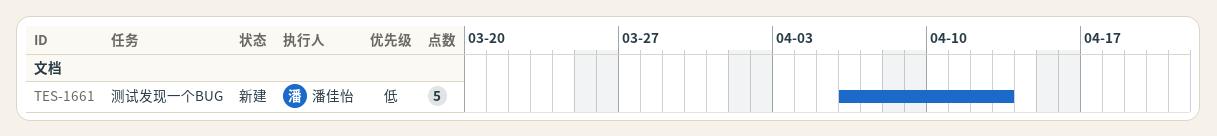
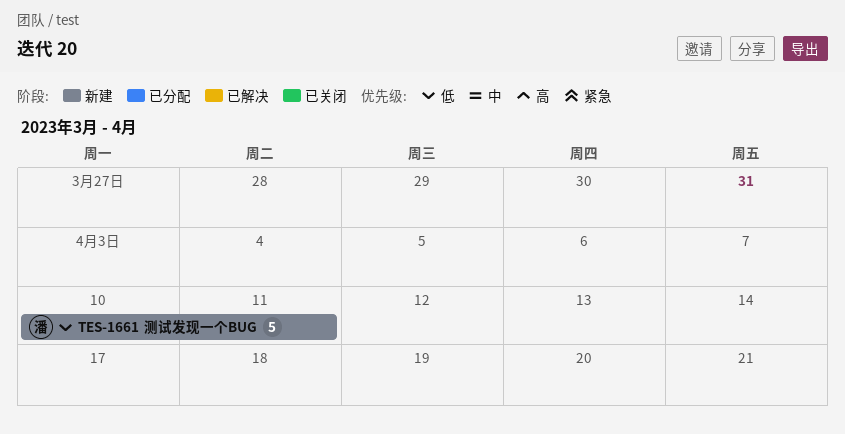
TES-1661, start: Apr 6 -> Apr 10
TES-1661, due: Apr 13 -> Apr 11

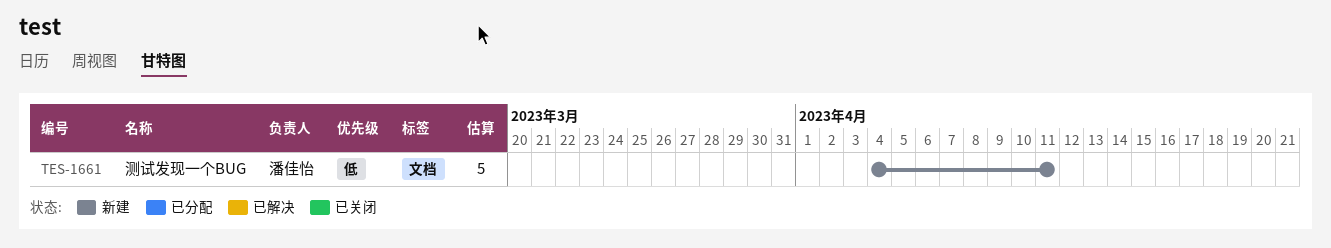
TES-1661, start: Apr 10 -> Apr 4

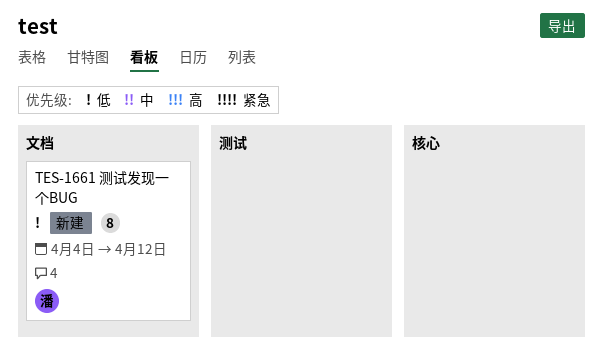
TES-1661, estimate: 5 -> 8
TES-1661, due: Apr 11 -> Apr 12

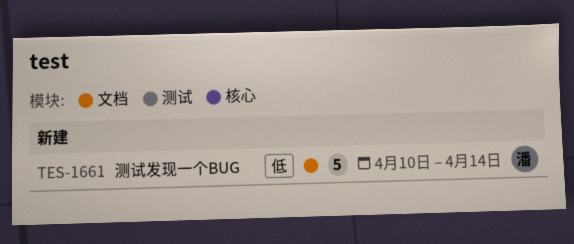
TES-1661, estimate: 8 -> 5
TES-1661, start: Apr 4 -> Apr 10
TES-1661, due: Apr 12 -> Apr 14

